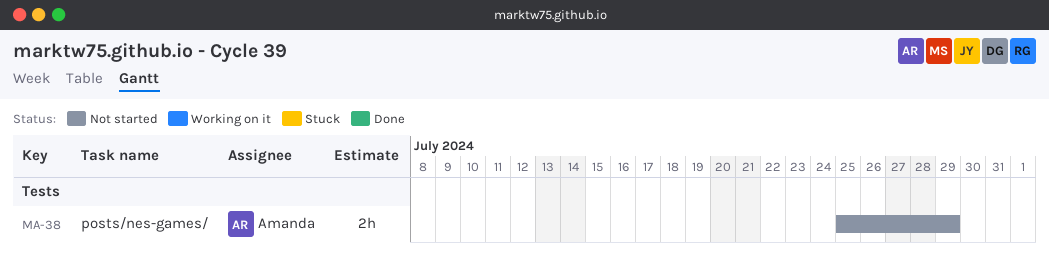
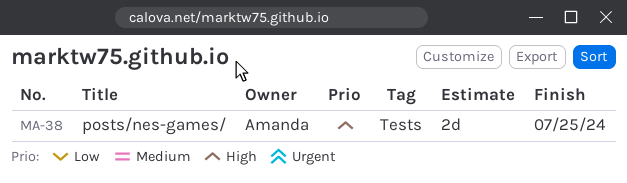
MA-38, estimate: 2h -> 2d
MA-38, due: Jul 29 -> Jul 25

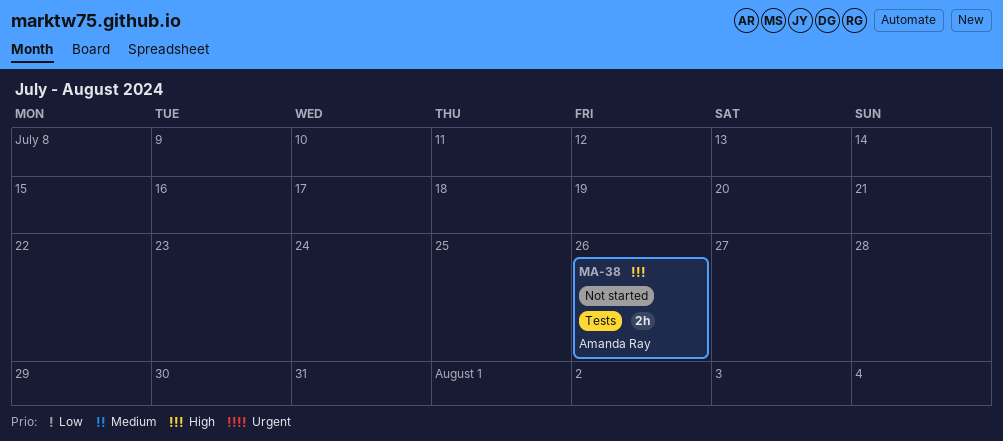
MA-38, estimate: 2d -> 2h
MA-38, due: Jul 25 -> Jul 26

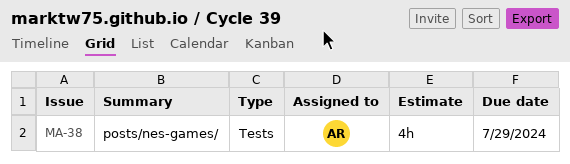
MA-38, estimate: 2h -> 4h
MA-38, due: Jul 26 -> Jul 29

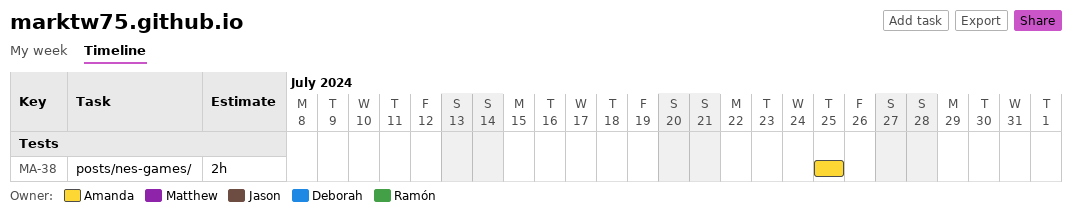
MA-38, estimate: 4h -> 2h
MA-38, due: Jul 29 -> Jul 25

